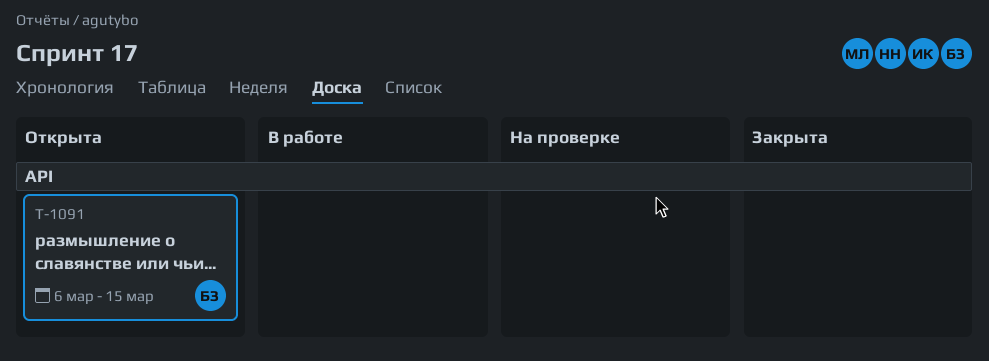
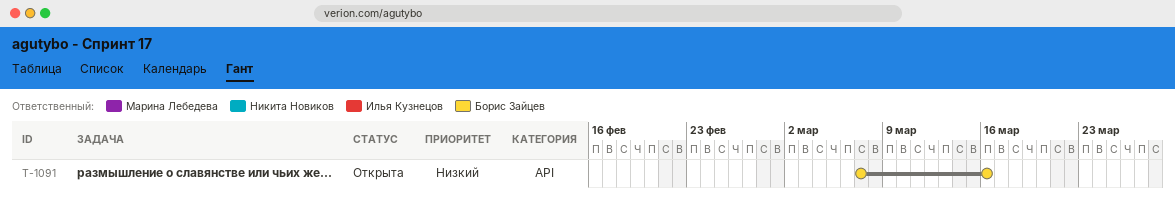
T-1091, start: Mar 6 -> Mar 7
T-1091, due: Mar 15 -> Mar 16

